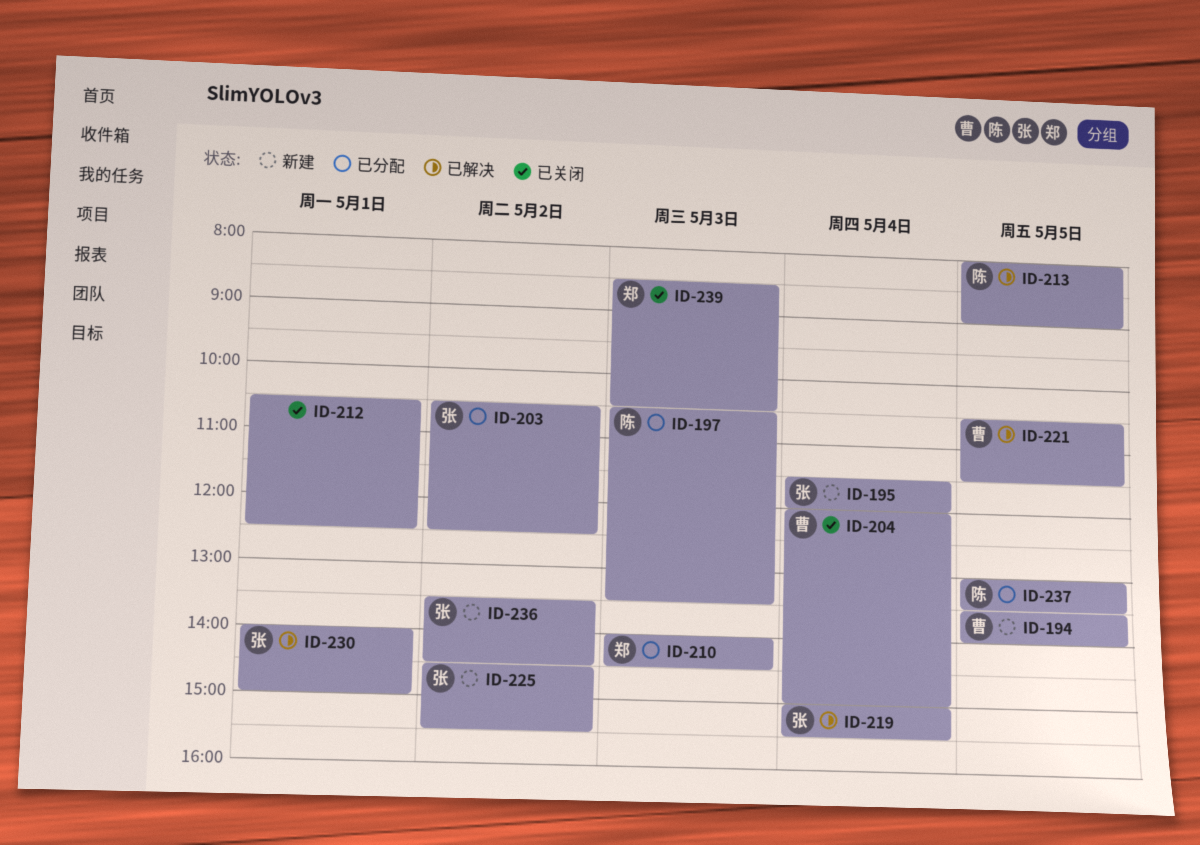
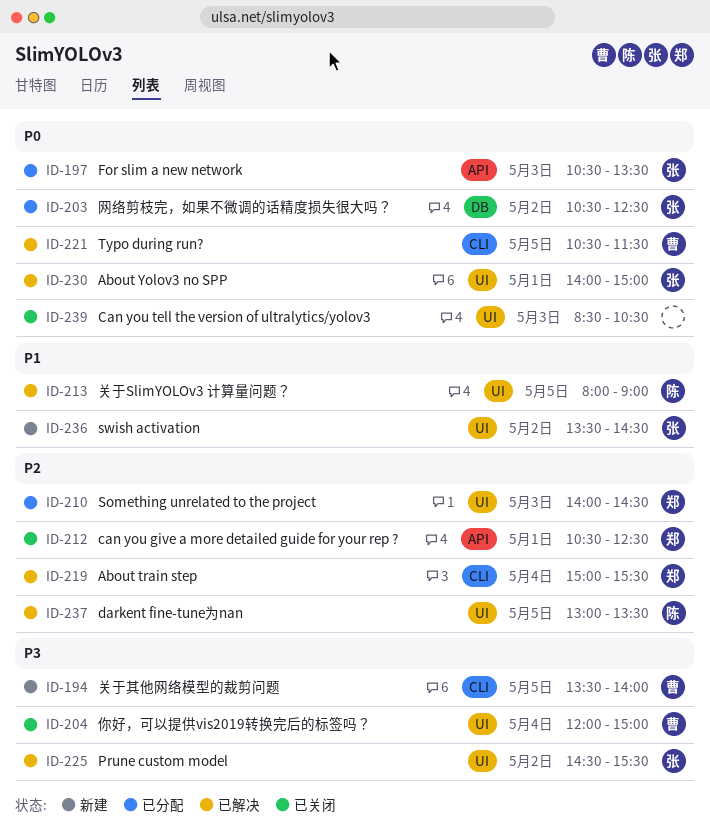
ID-195: present -> none
ID-197, owner: 陈 -> 张
ID-212, owner: none -> 郑
ID-219, owner: 张 -> 郑
ID-225, status: 新建 -> 已解决
ID-237, status: 已分配 -> 已解决
ID-239, owner: 郑 -> none

